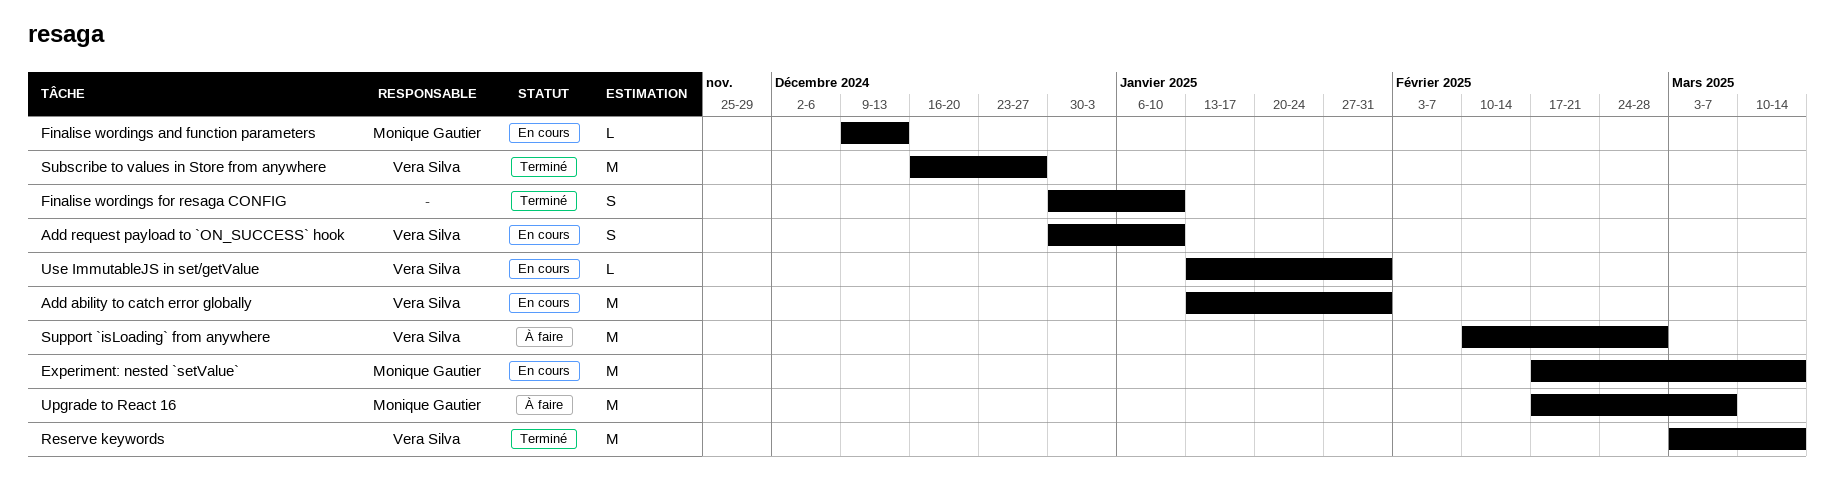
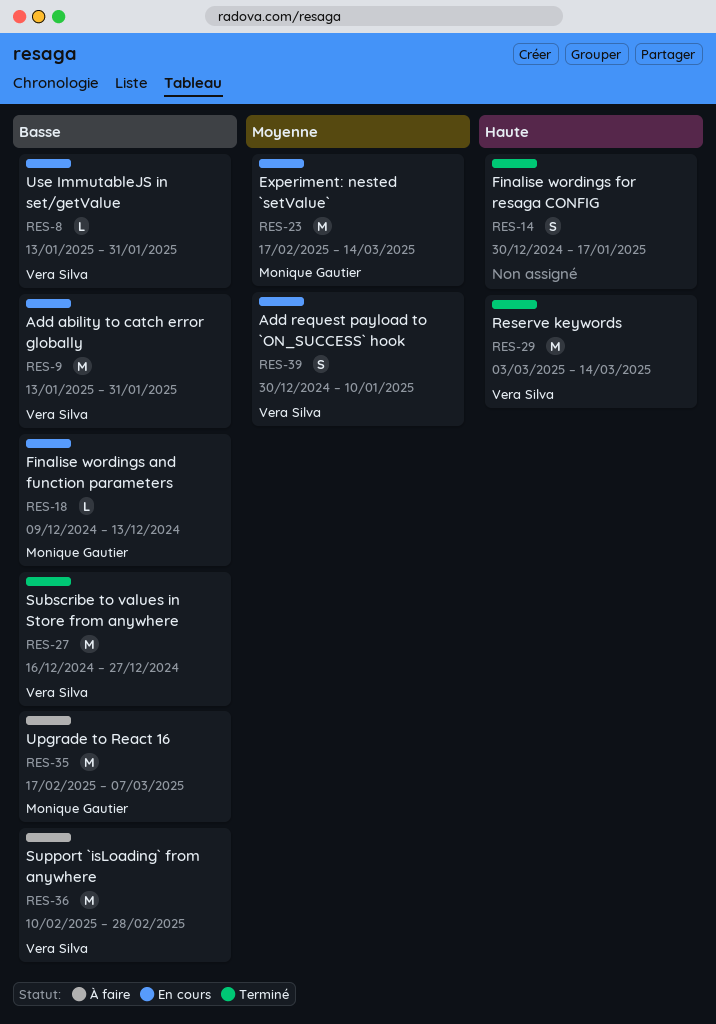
Finalise wordings for resaga CONFIG, due: Jan 10 -> Jan 17

